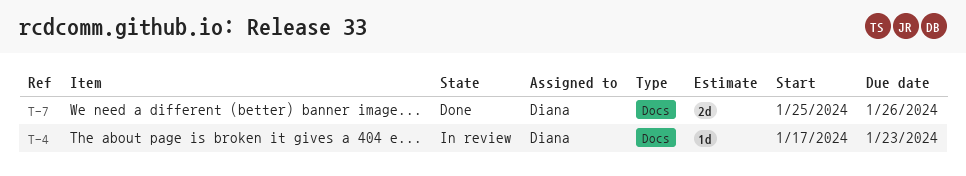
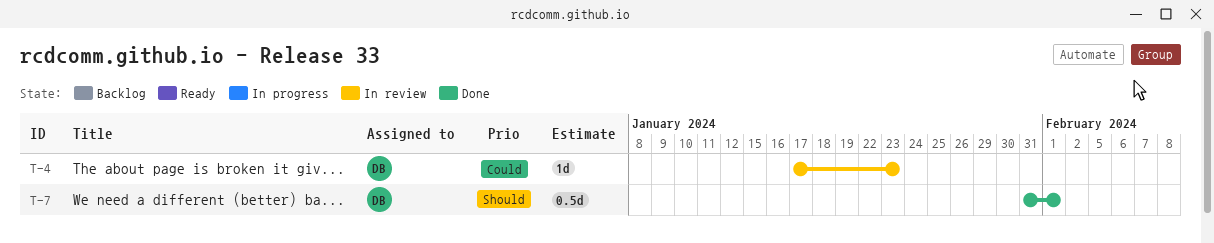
T-7, estimate: 2d -> 0.5d
T-7, start: Jan 25 -> Jan 31
T-7, due: Jan 26 -> Feb 1

